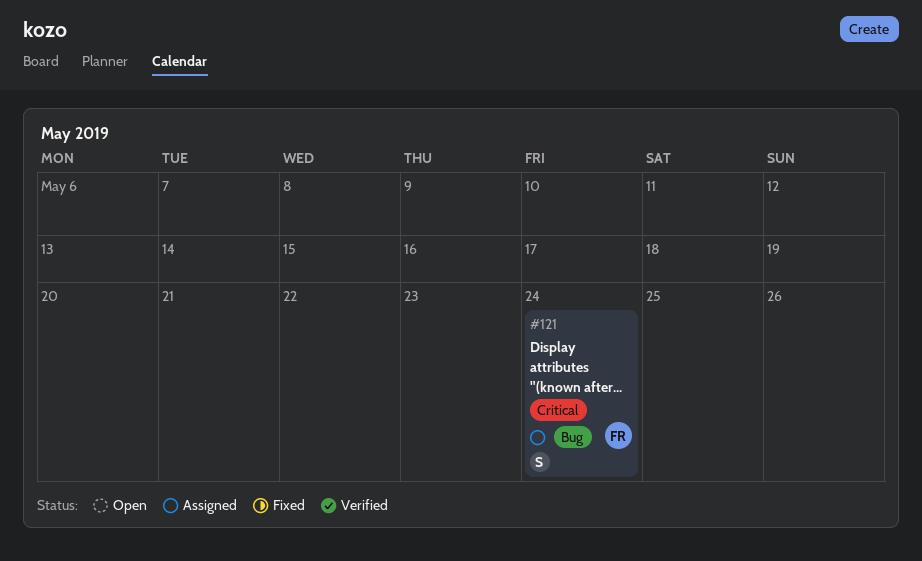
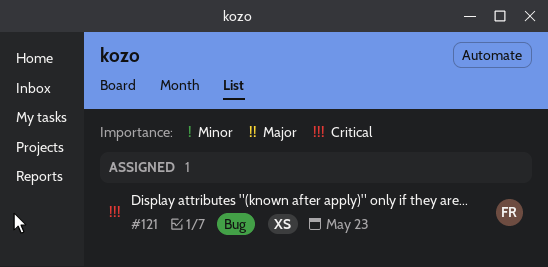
#121, estimate: S -> XS
#121, due: May 24 -> May 23

